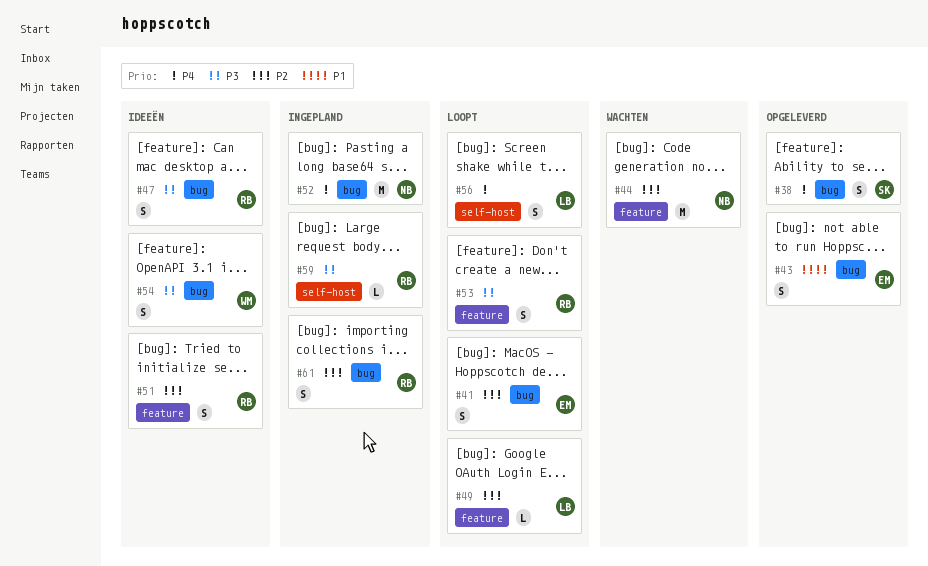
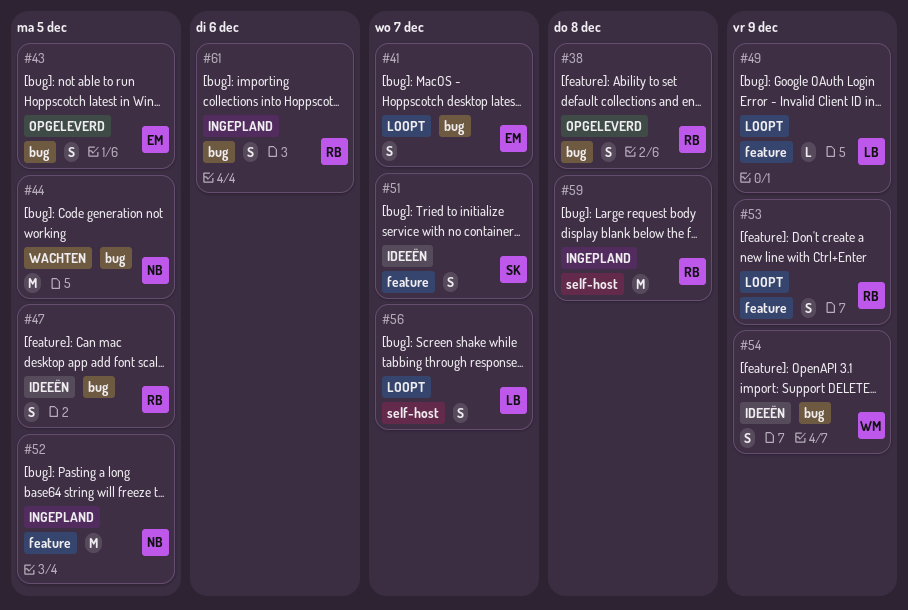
#38, owner: SK -> RB
#44, label: feature -> bug
#51, owner: RB -> SK
#52, label: bug -> feature
#59, estimate: L -> M

